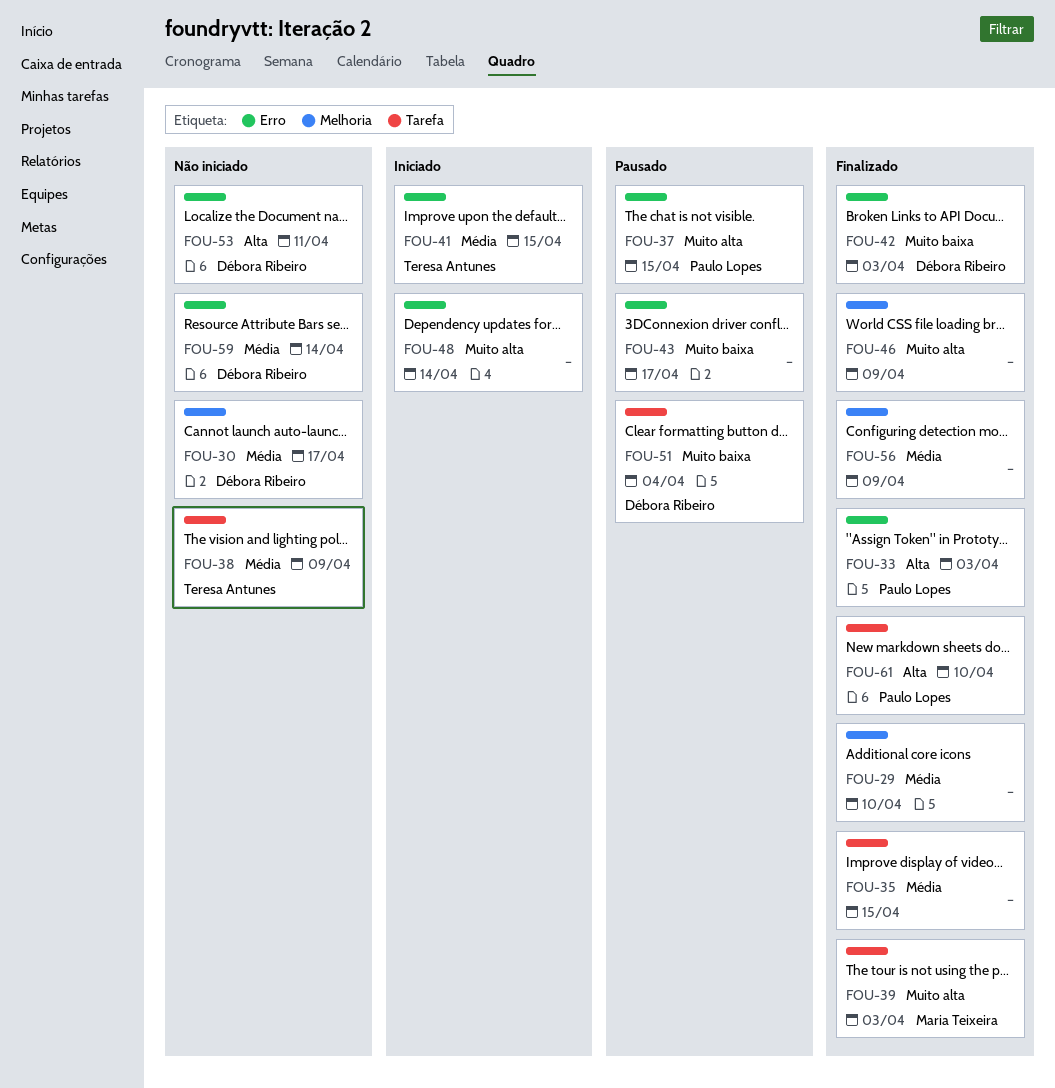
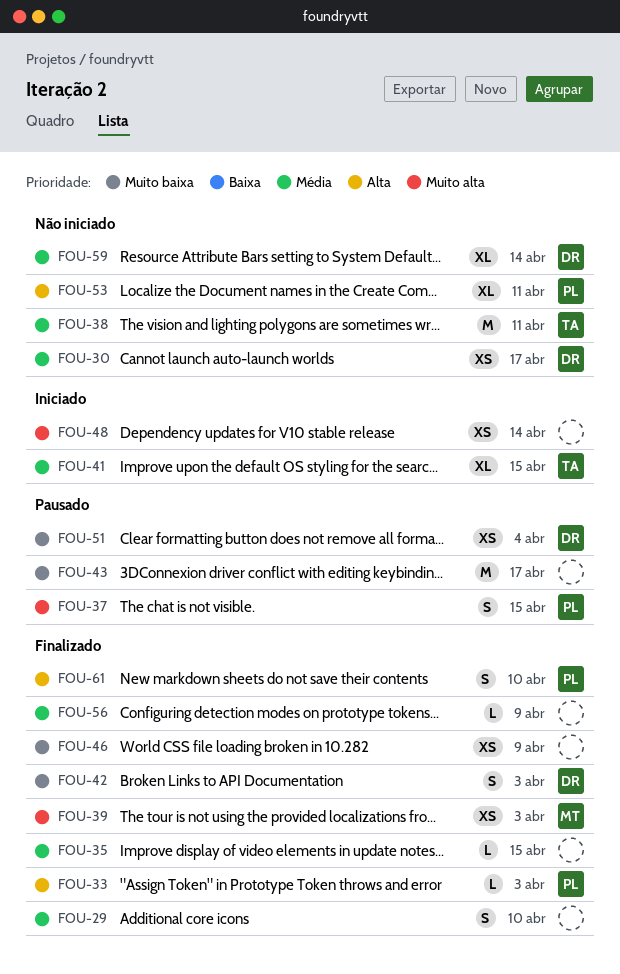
FOU-38, due: Apr 9 -> Apr 11
FOU-46, priority: Muito alta -> Muito baixa
FOU-53, owner: Débora Ribeiro -> Paulo Lopes

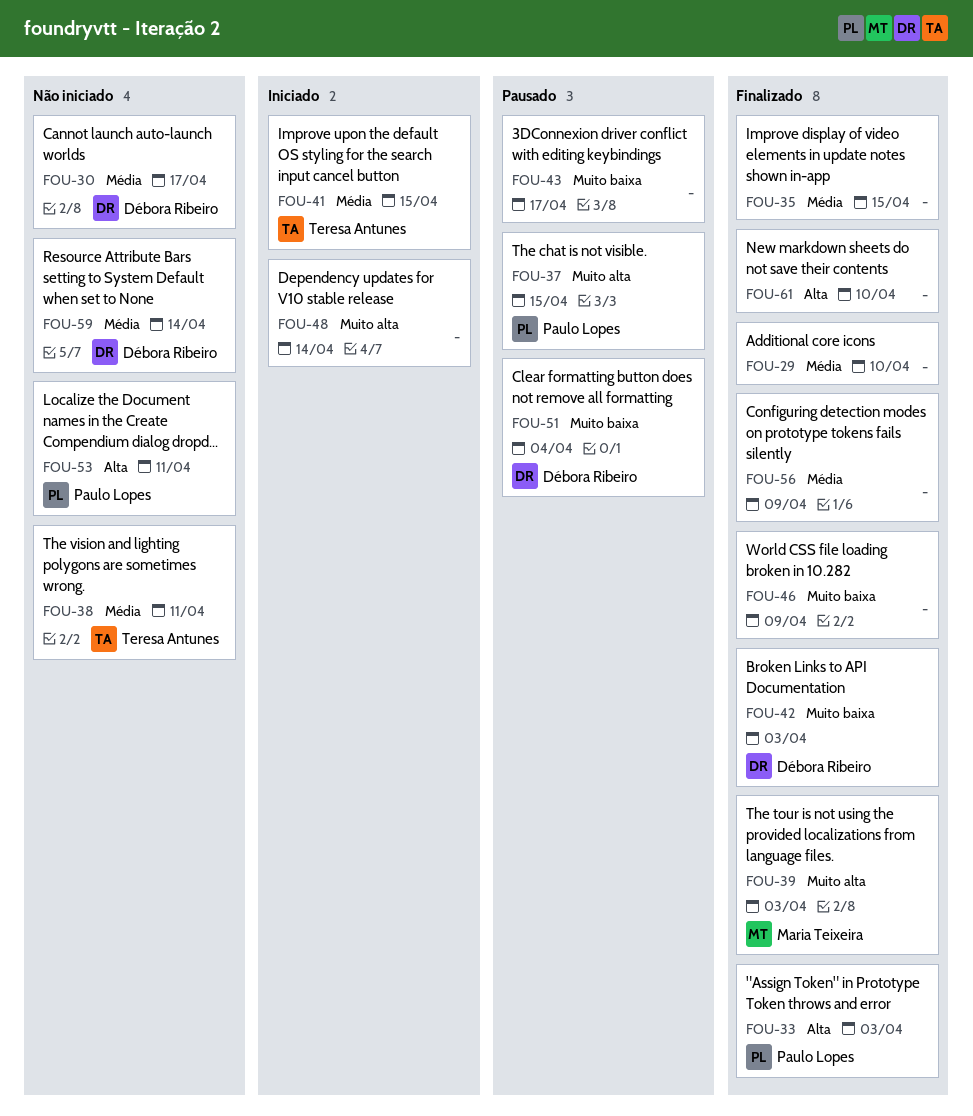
FOU-61, owner: Paulo Lopes -> none

